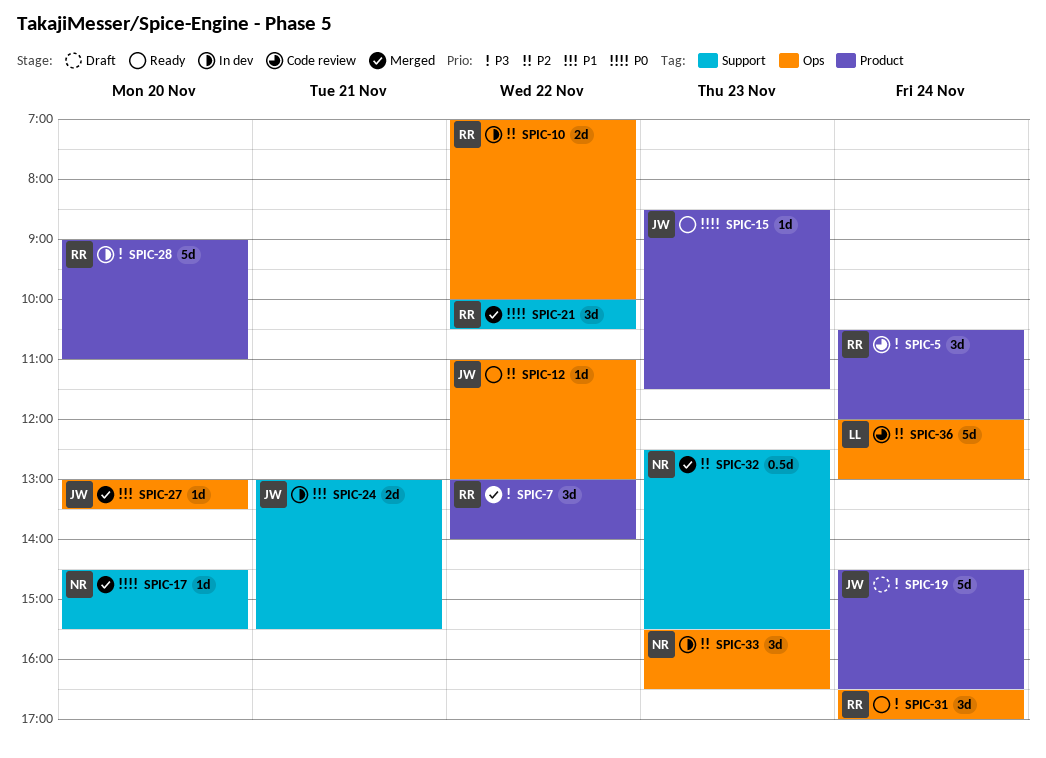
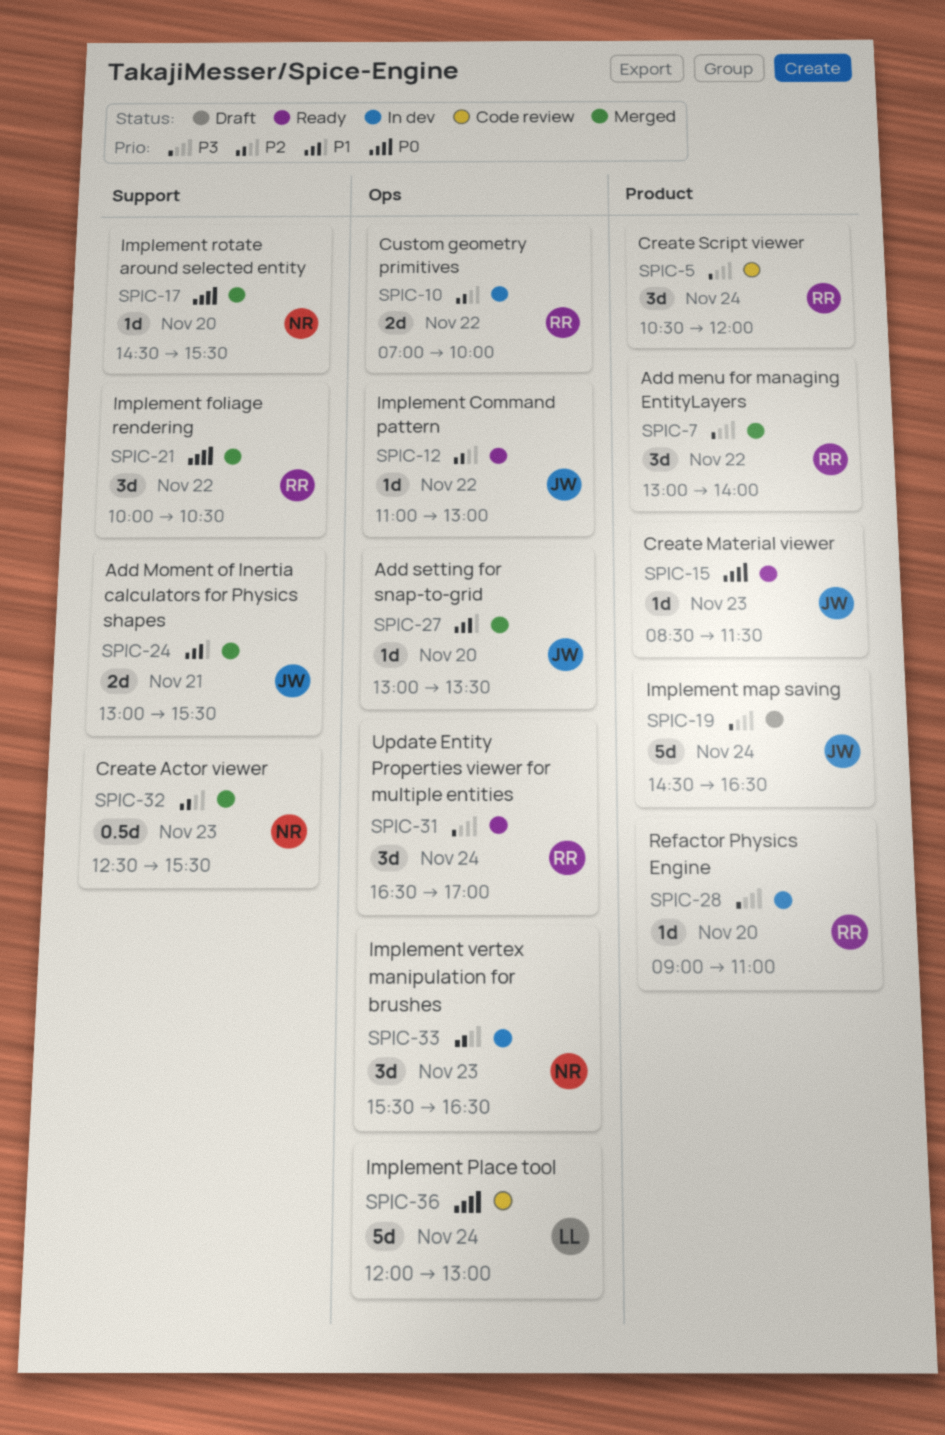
SPIC-24, status: In dev -> Merged
SPIC-28, estimate: 5d -> 1d
SPIC-36, priority: P2 -> P0

